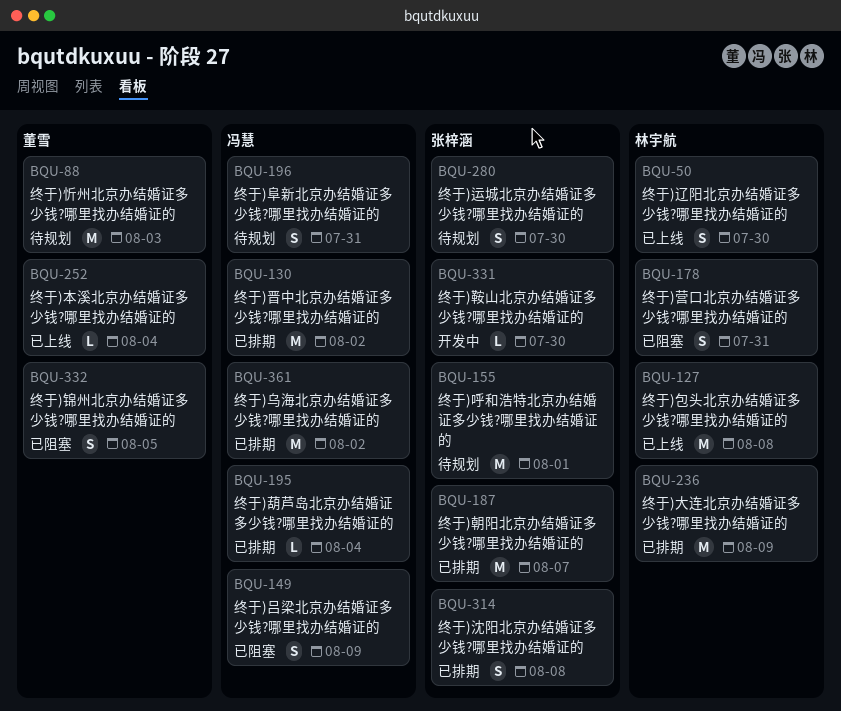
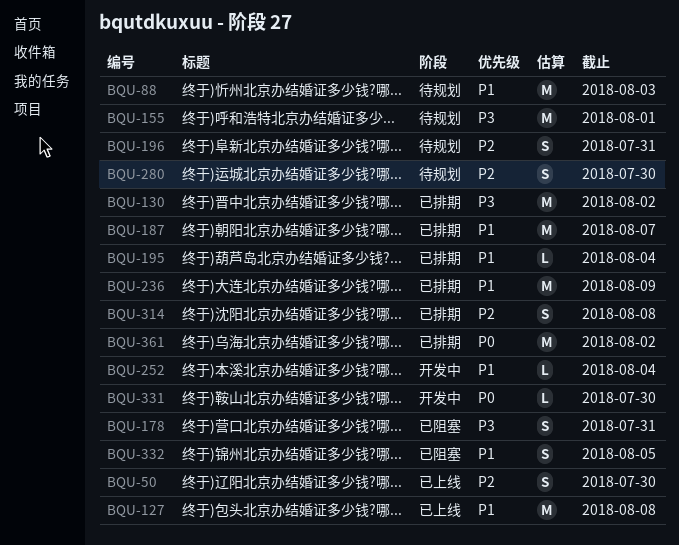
BQU-149: present -> none
BQU-252, status: 已上线 -> 开发中

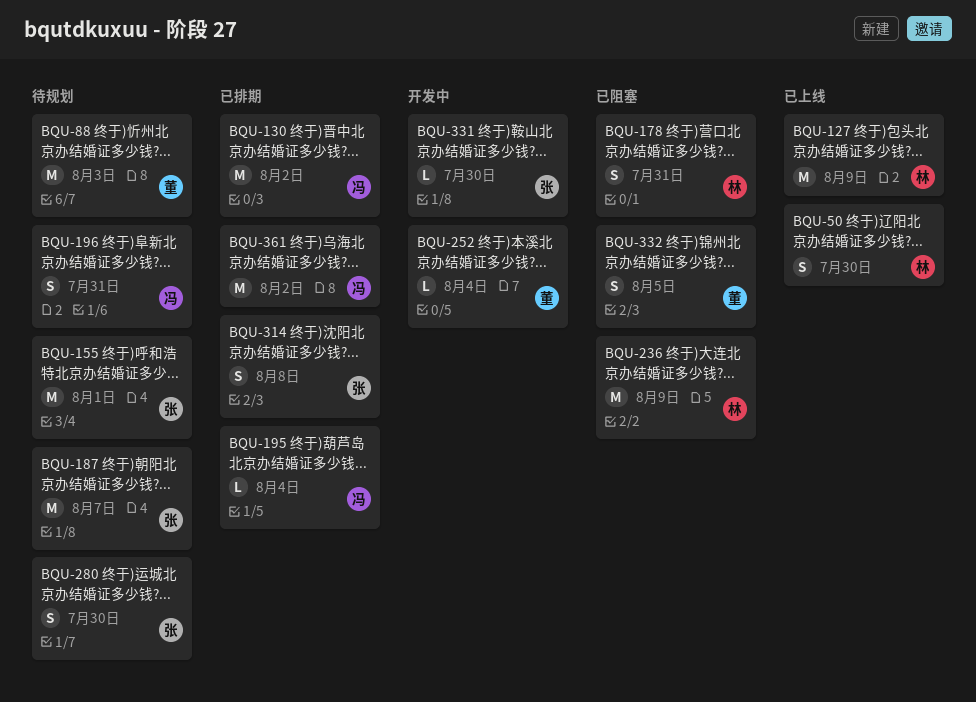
BQU-127, due: Aug 8 -> Aug 9
BQU-187, status: 已排期 -> 待规划
BQU-236, status: 已排期 -> 已阻塞

